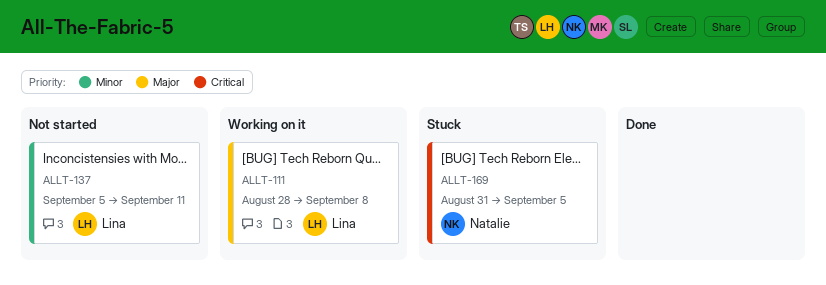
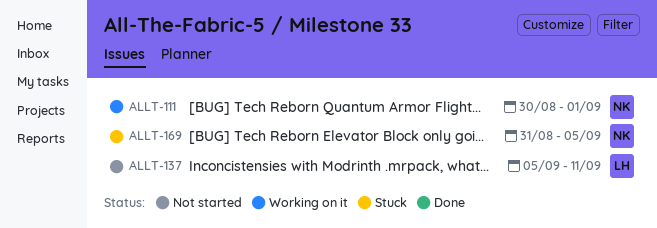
ALLT-111, owner: Lina -> Natalie
ALLT-111, start: Aug 28 -> Aug 30
ALLT-111, due: Sep 8 -> Sep 1

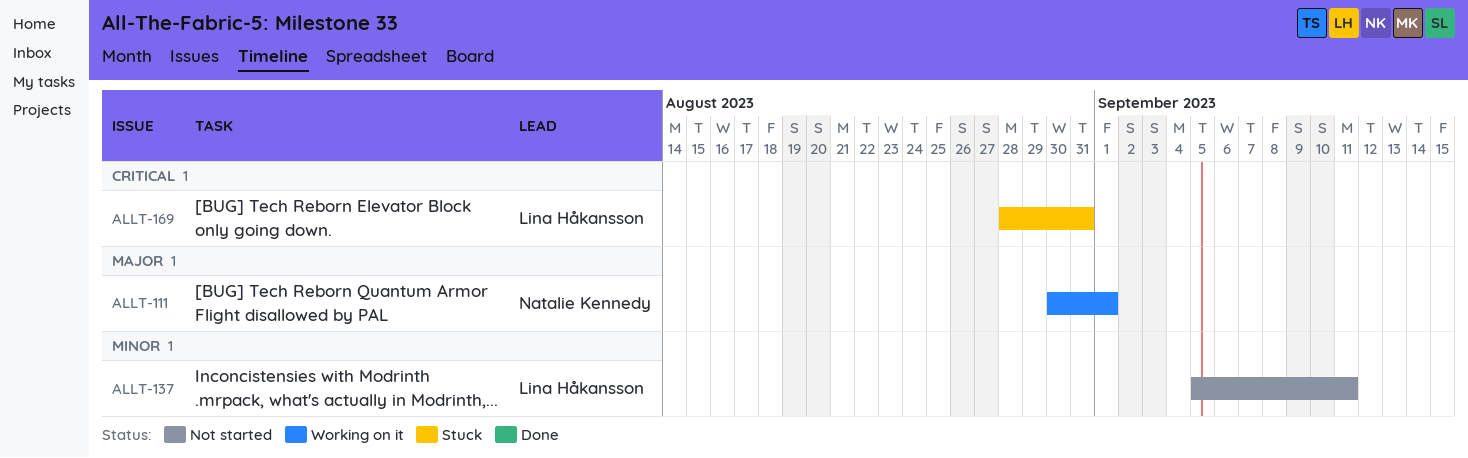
ALLT-169, owner: Natalie Kennedy -> Lina Håkansson
ALLT-169, start: Aug 31 -> Aug 28
ALLT-169, due: Sep 5 -> Aug 31

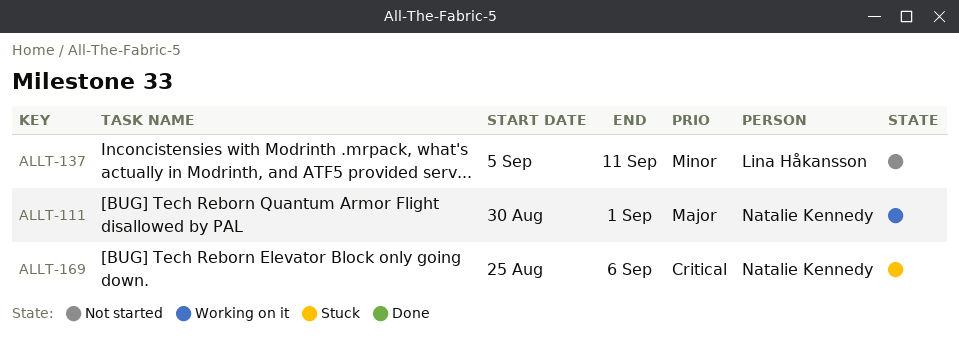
ALLT-169, owner: Lina Håkansson -> Natalie Kennedy
ALLT-169, start: Aug 28 -> Aug 25
ALLT-169, due: Aug 31 -> Sep 6

